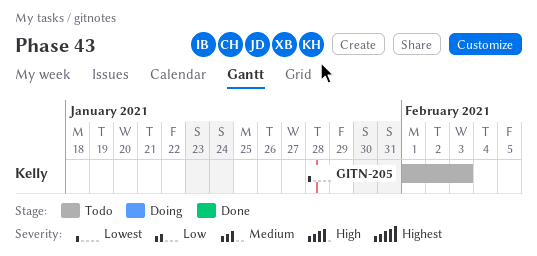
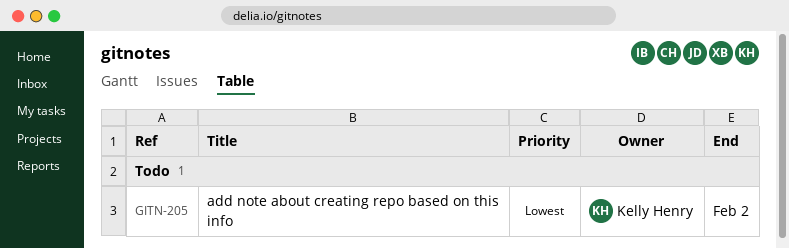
GITN-205, due: Feb 3 -> Feb 2

